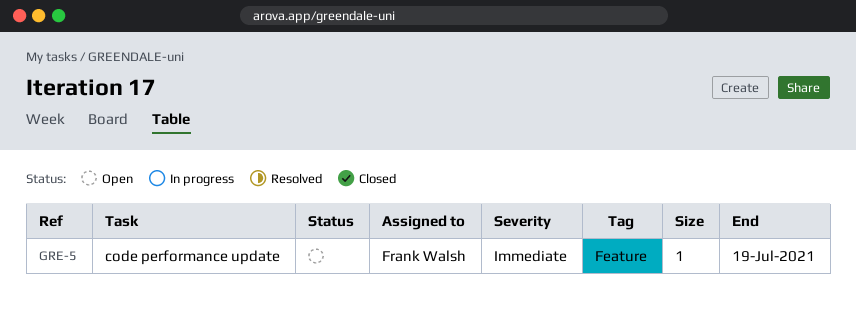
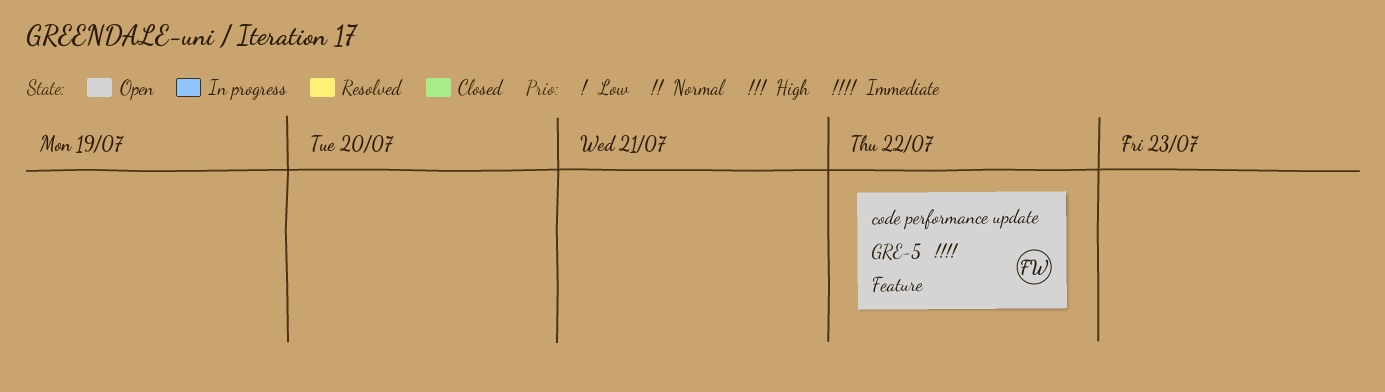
GRE-5, due: Jul 19 -> Jul 22

